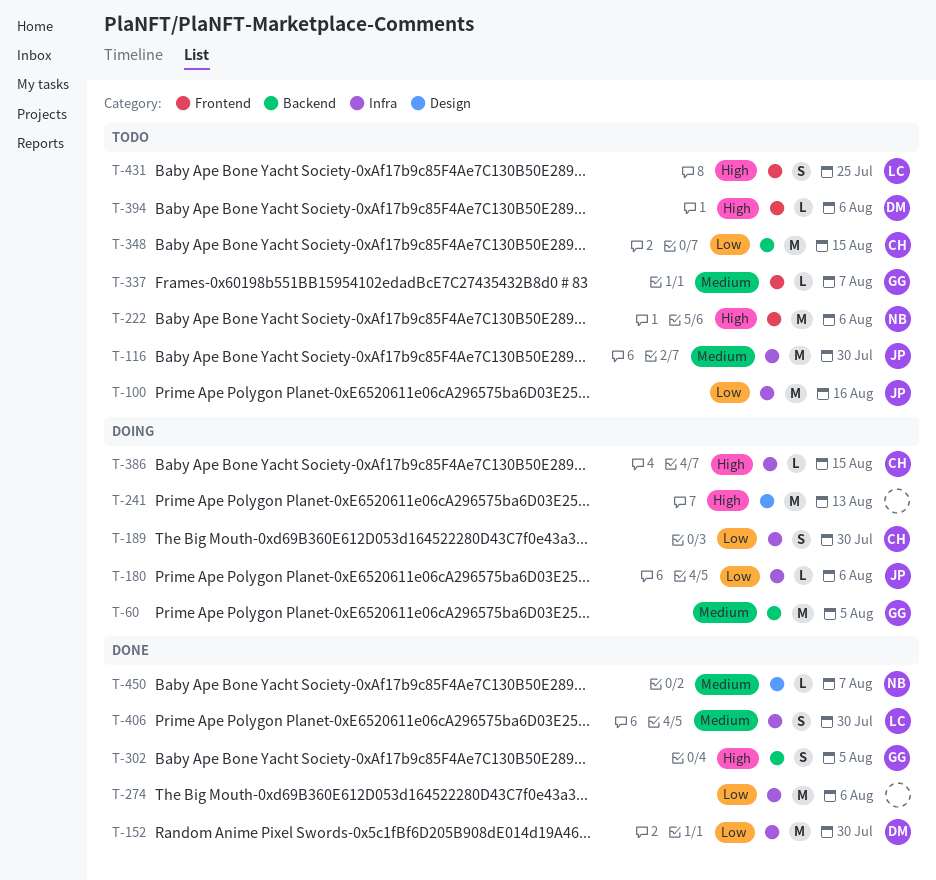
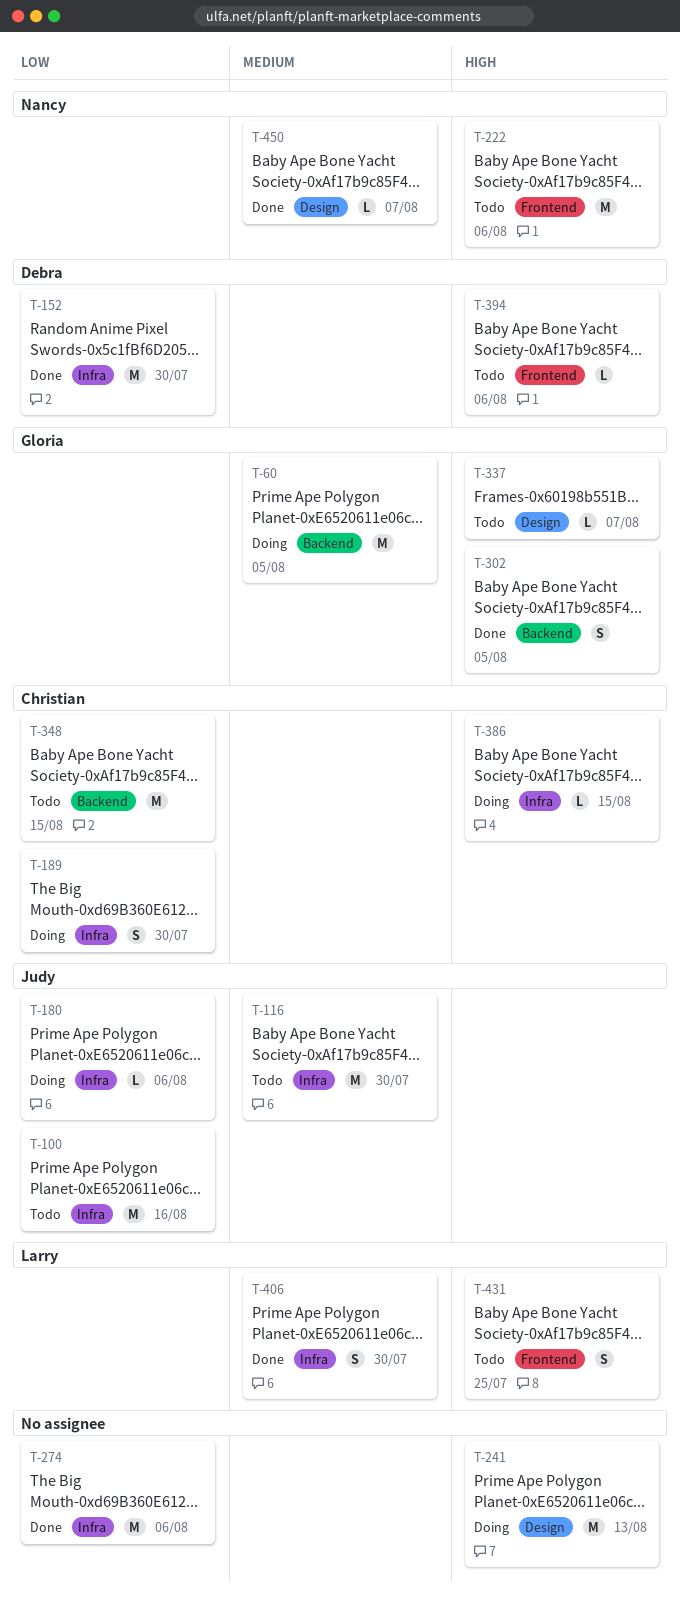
T-337, priority: Medium -> High
T-337, label: Frontend -> Design

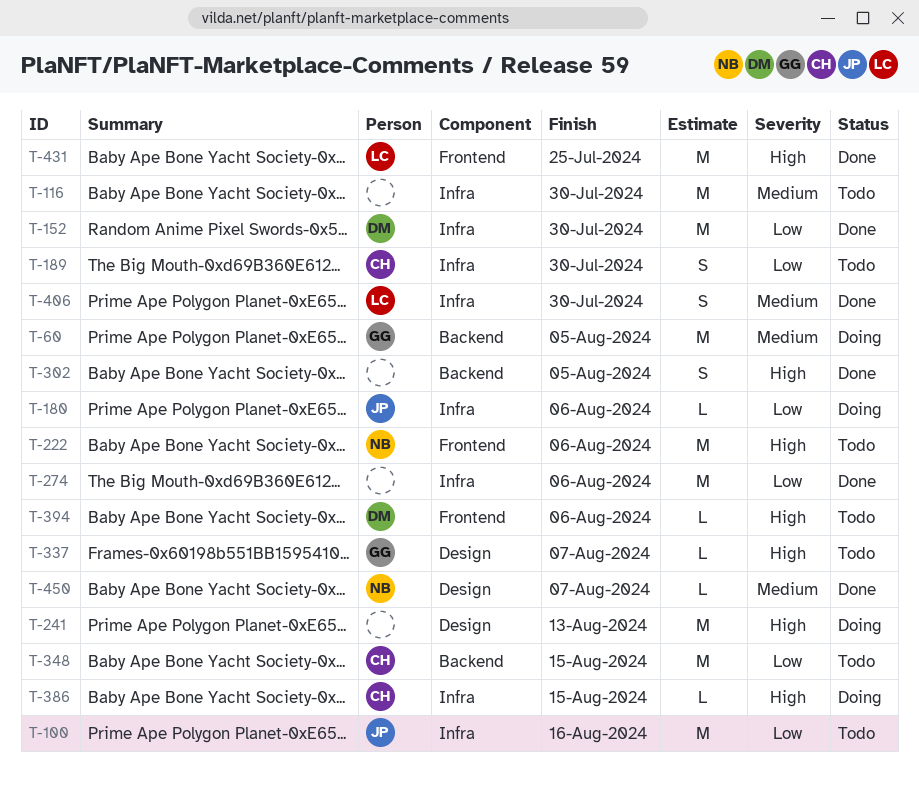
T-116, owner: Judy -> none
T-189, status: Doing -> Todo
T-302, owner: Gloria -> none
T-431, status: Todo -> Done
T-431, estimate: S -> M

